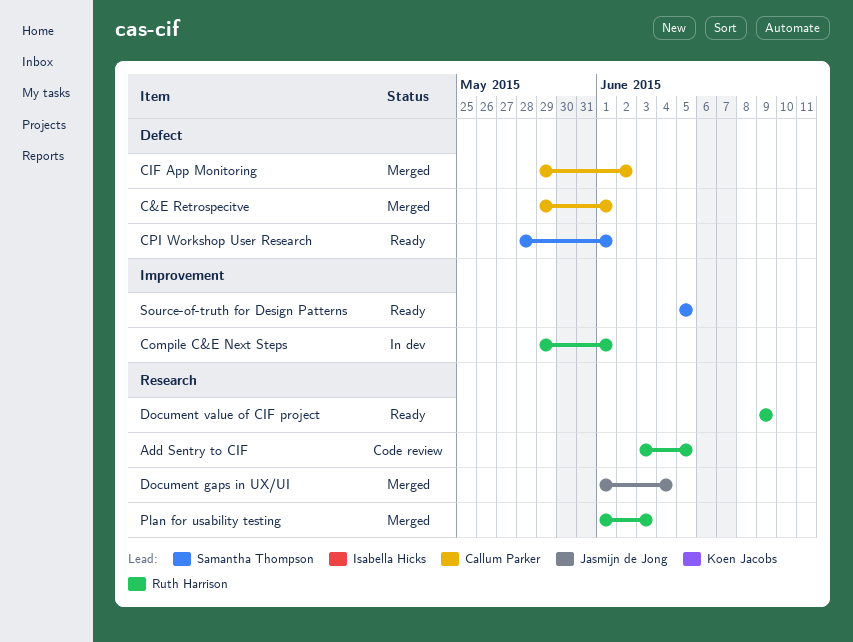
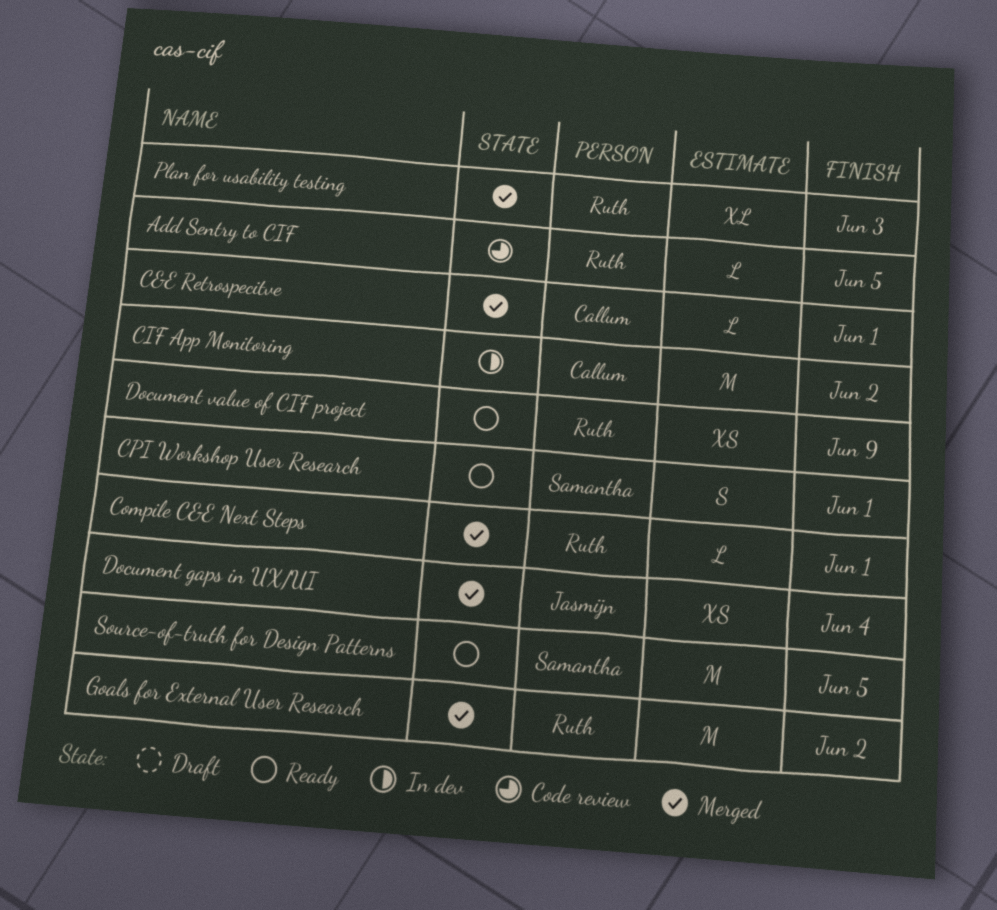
CIF App Monitoring, status: Merged -> In dev
Compile C&E Next Steps, status: In dev -> Merged
Goals for External User Research: none -> present

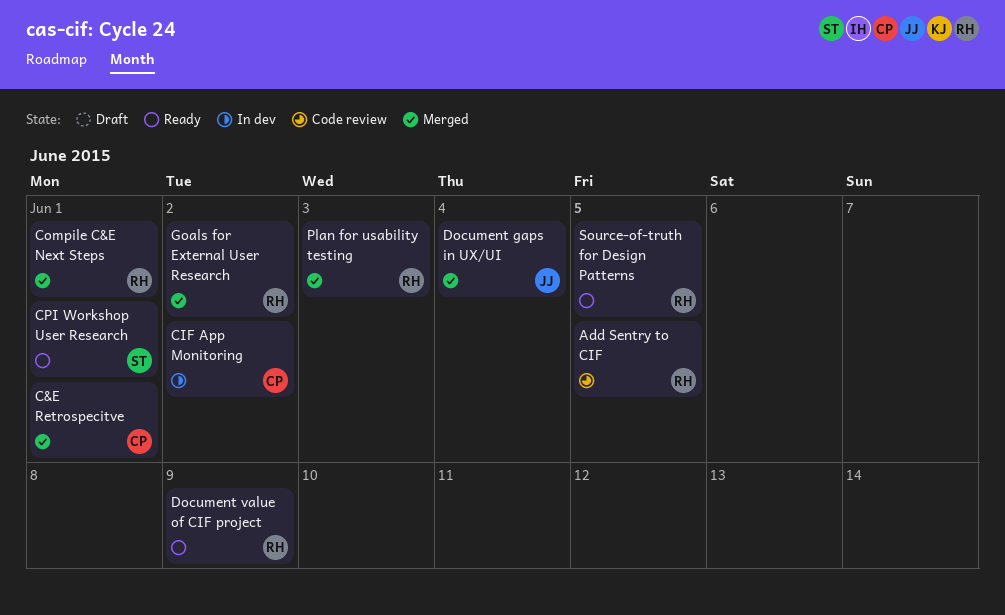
Source-of-truth for Design Patterns, owner: Samantha -> Ruth

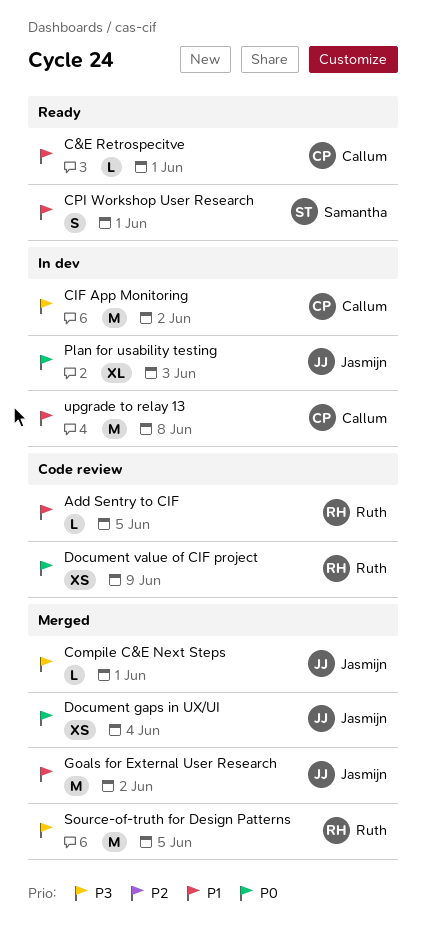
C&E Retrospecitve, status: Merged -> Ready
Compile C&E Next Steps, owner: Ruth -> Jasmijn
Document value of CIF project, status: Ready -> Code review
Goals for External User Research, owner: Ruth -> Jasmijn
Plan for usability testing, status: Merged -> In dev
Plan for usability testing, owner: Ruth -> Jasmijn
Source-of-truth for Design Patterns, status: Ready -> Merged
upgrade to relay 13: none -> present

